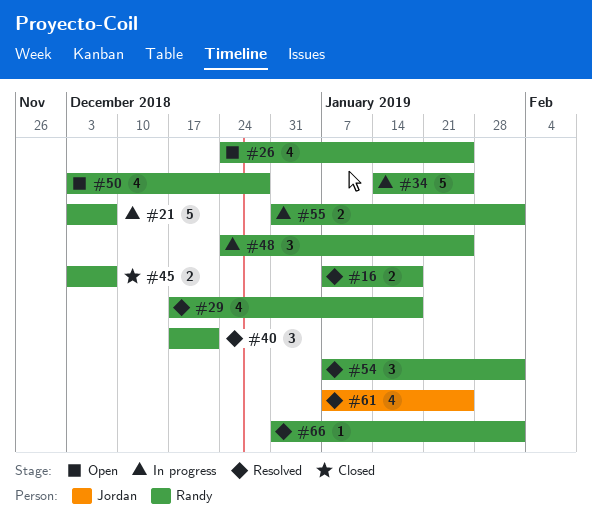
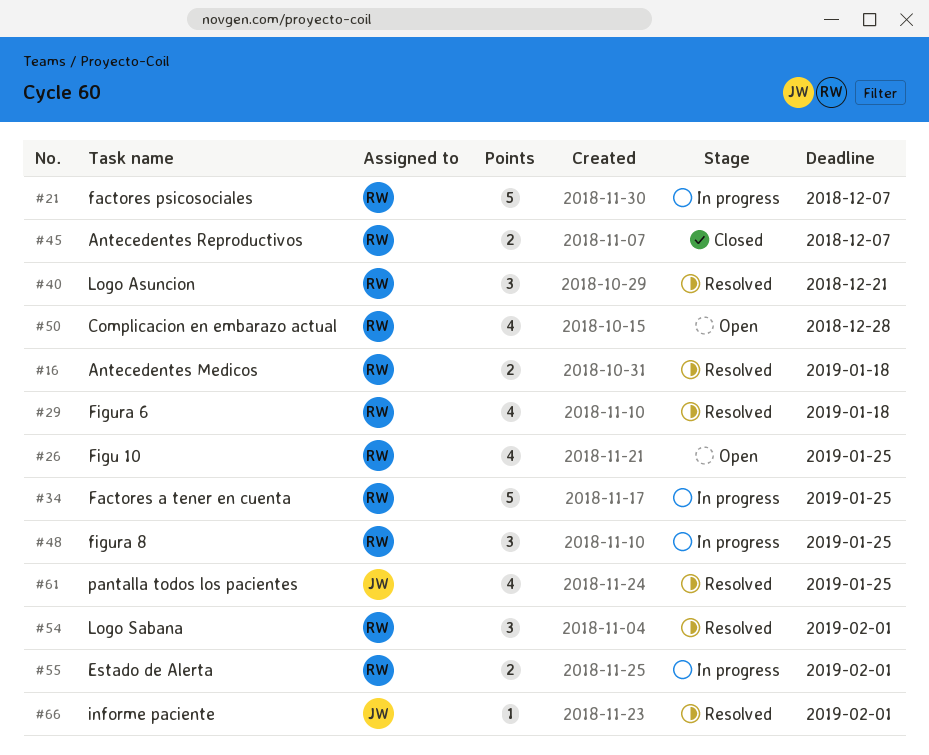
#66, owner: Randy -> Jordan

